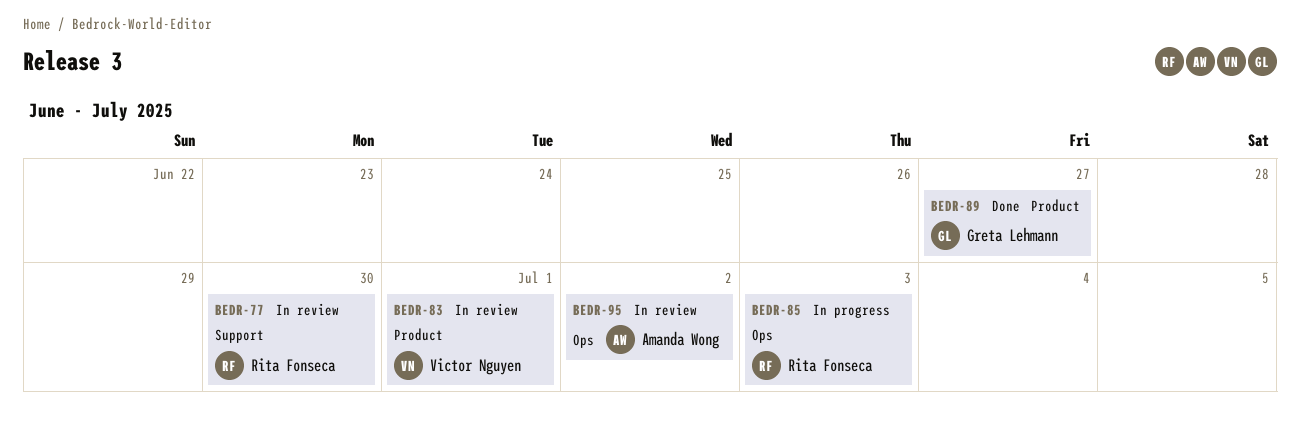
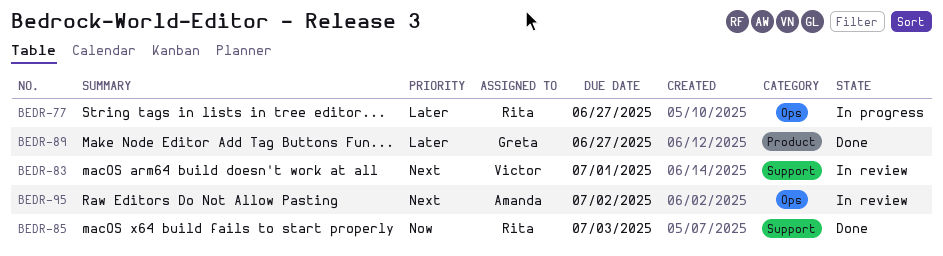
BEDR-77, status: In review -> In progress
BEDR-77, label: Support -> Ops
BEDR-77, due: Jun 30 -> Jun 27
BEDR-83, label: Product -> Support
BEDR-85, status: In progress -> Done
BEDR-85, label: Ops -> Support

